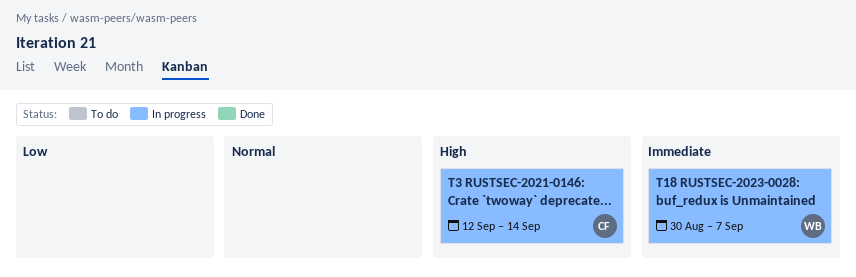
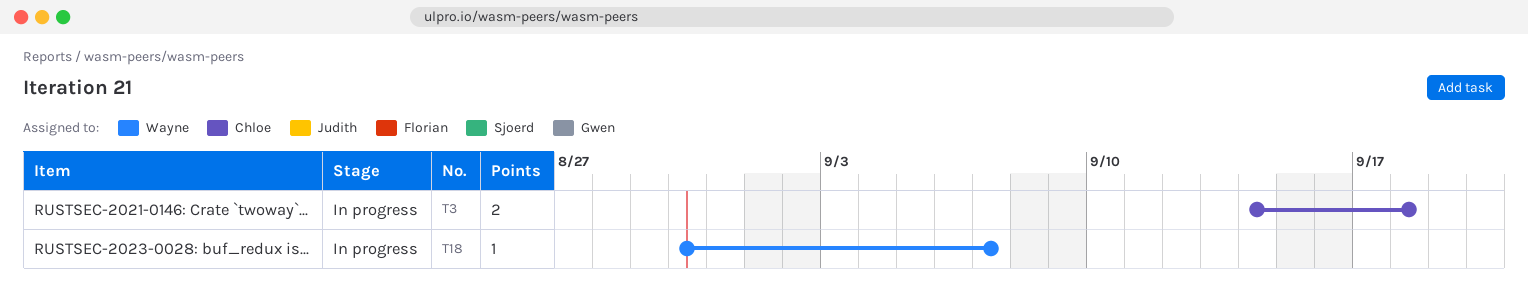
T3, start: Sep 12 -> Sep 14
T3, due: Sep 14 -> Sep 18

